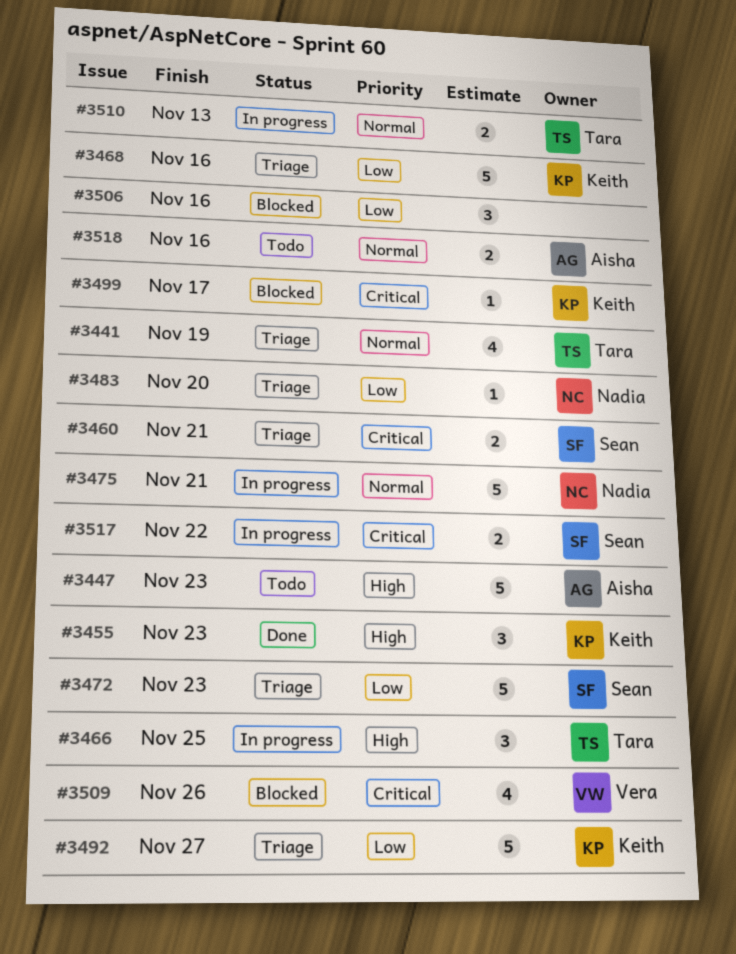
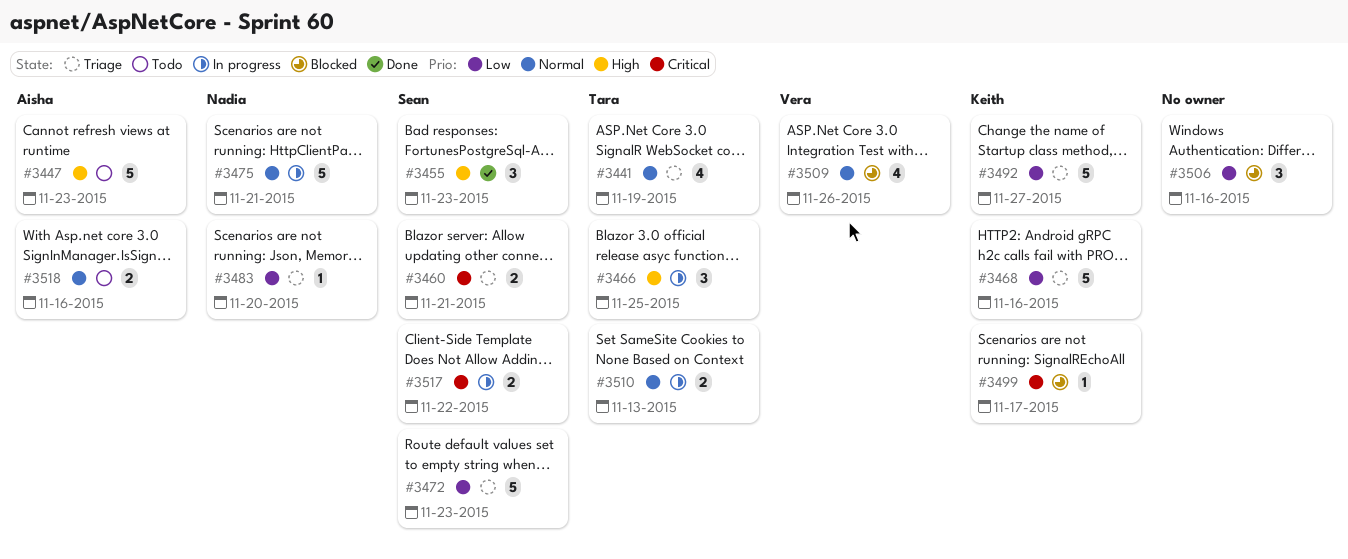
#3455, owner: Keith -> Sean
#3509, priority: Critical -> Normal

